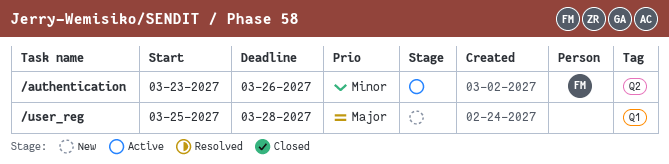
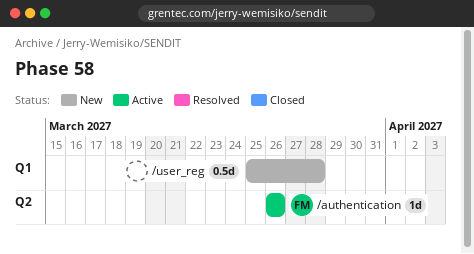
/authentication, start: Mar 23 -> Mar 26

